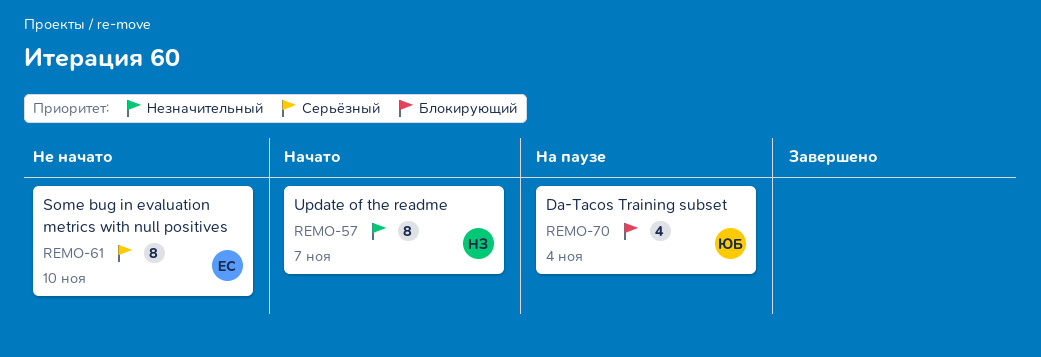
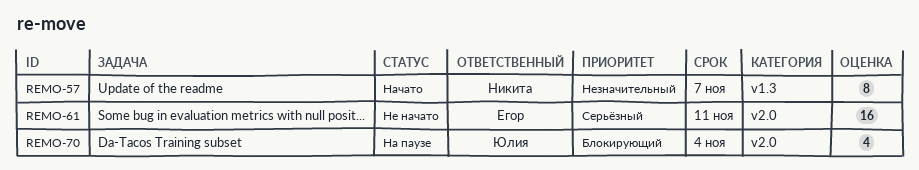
REMO-61, estimate: 8 -> 16
REMO-61, due: Nov 10 -> Nov 11

